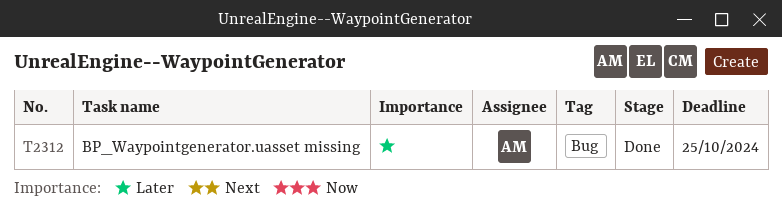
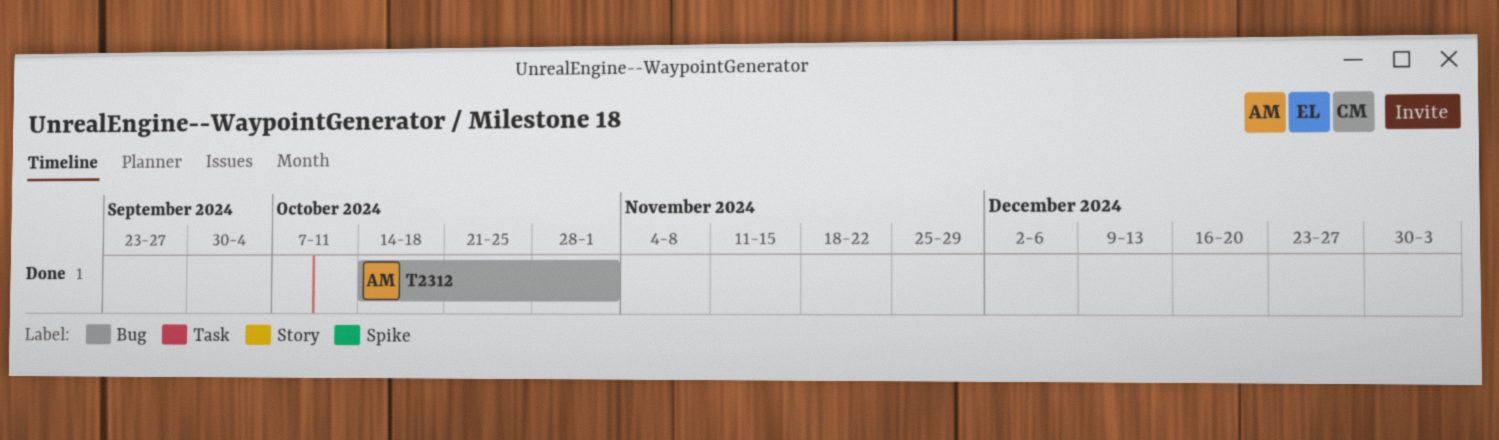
T2312, due: Oct 25 -> Nov 1

